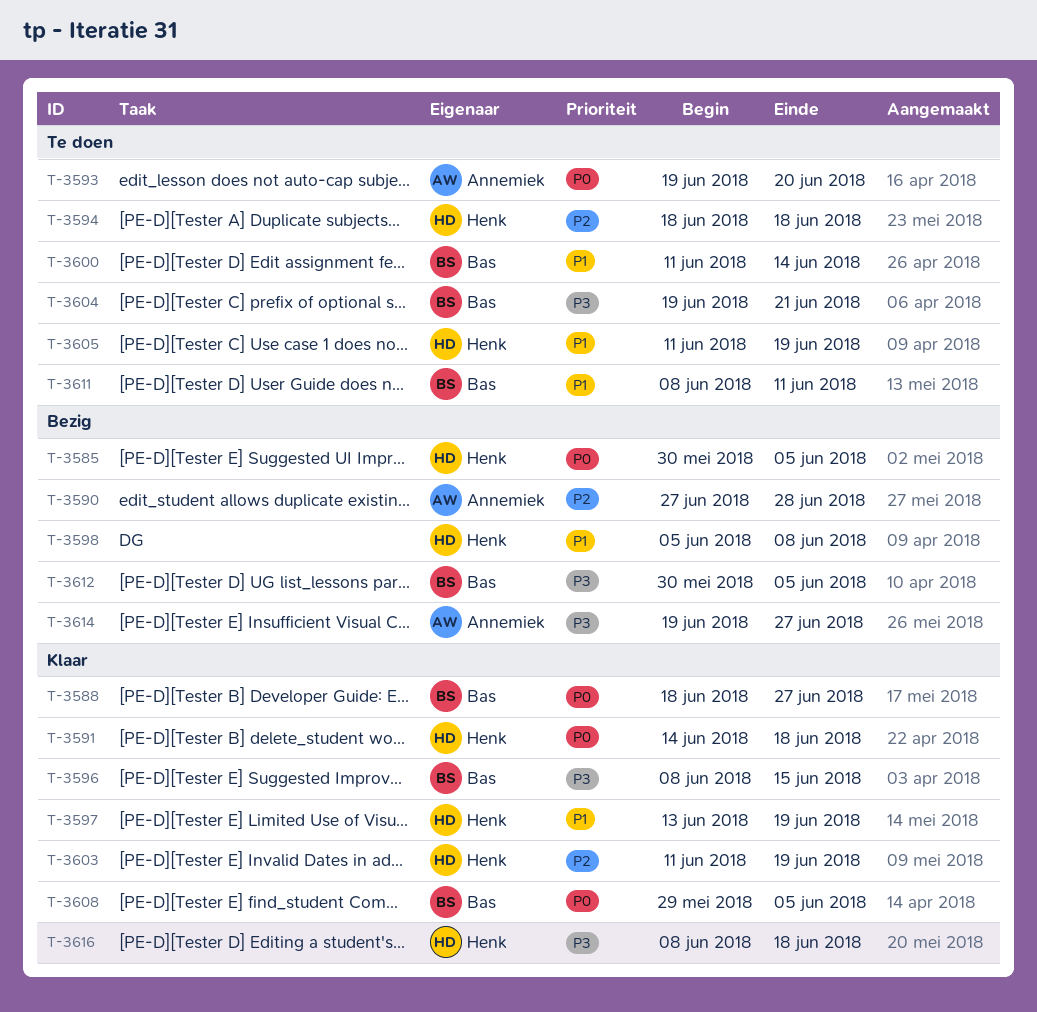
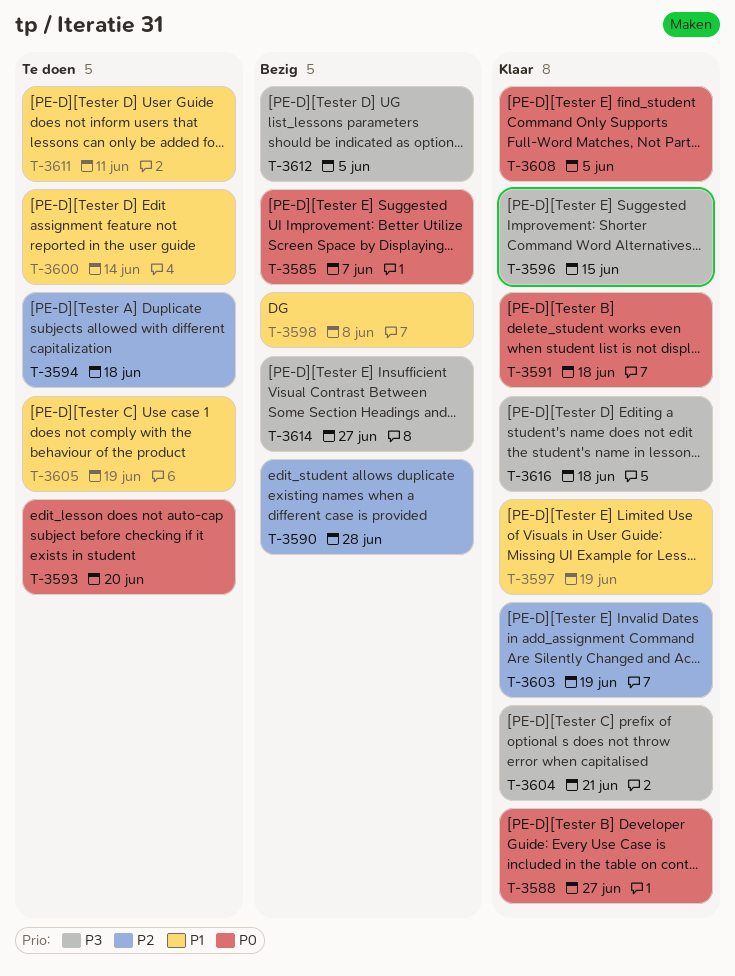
T-3585, due: Jun 5 -> Jun 7
T-3604, status: Te doen -> Klaar

